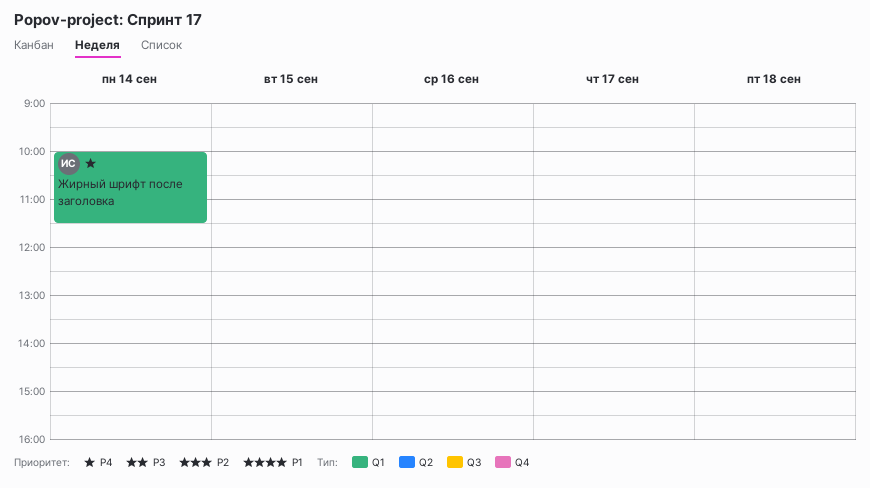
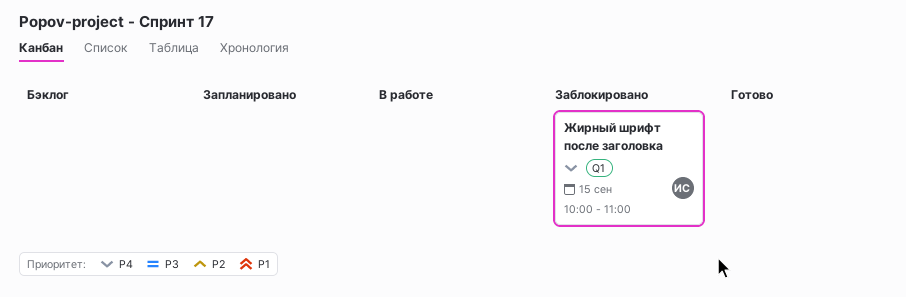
Жирный шрифт после заголовка, day: Sep 14 -> Sep 15
Жирный шрифт после заголовка, ends: 11:30 -> 11:00

